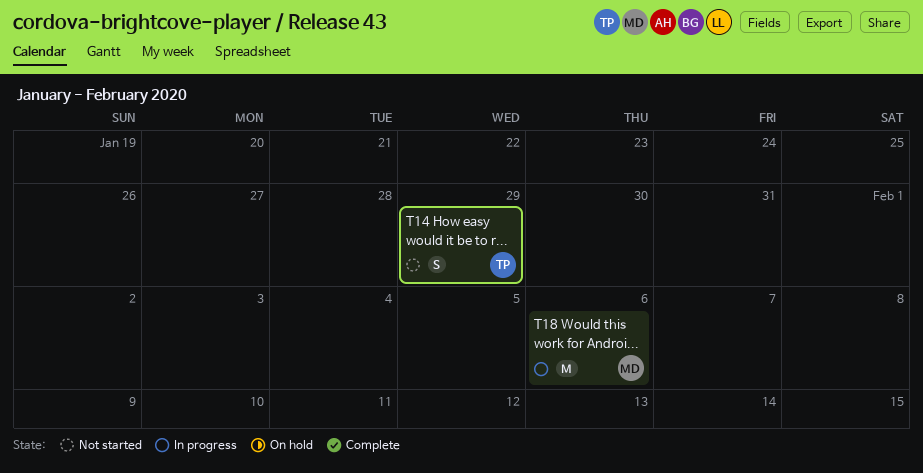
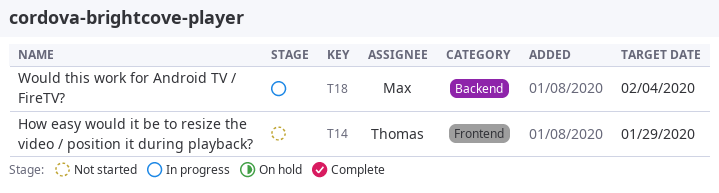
T18, due: Feb 6 -> Feb 4

